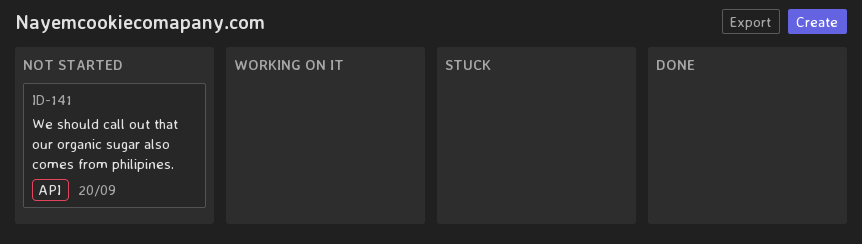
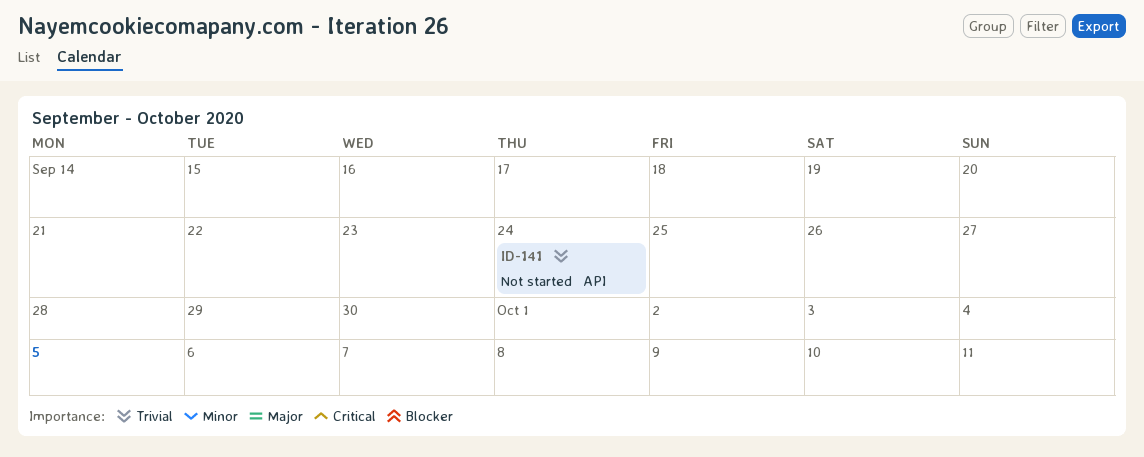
ID-141, due: Sep 20 -> Sep 24

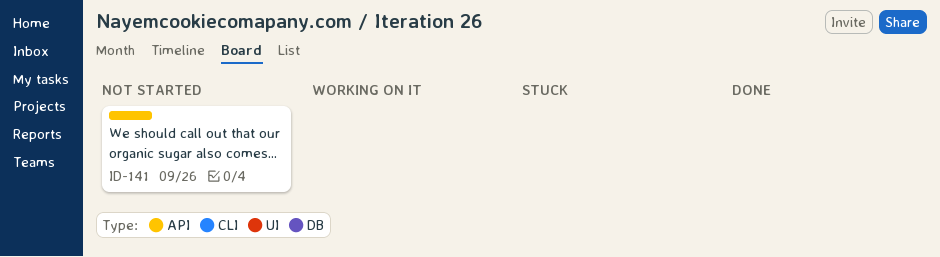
ID-141, due: Sep 24 -> Sep 26

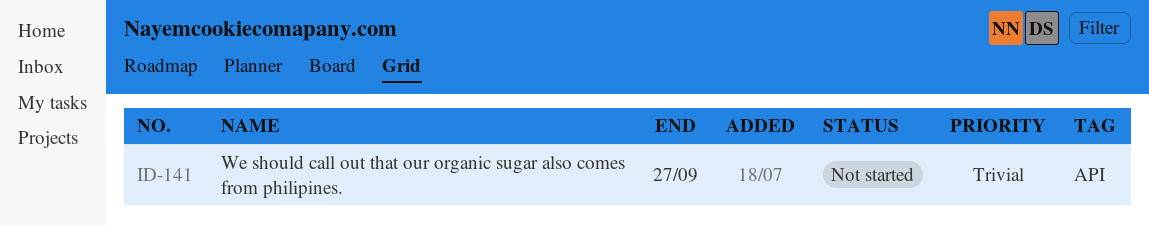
ID-141, due: Sep 26 -> Sep 27

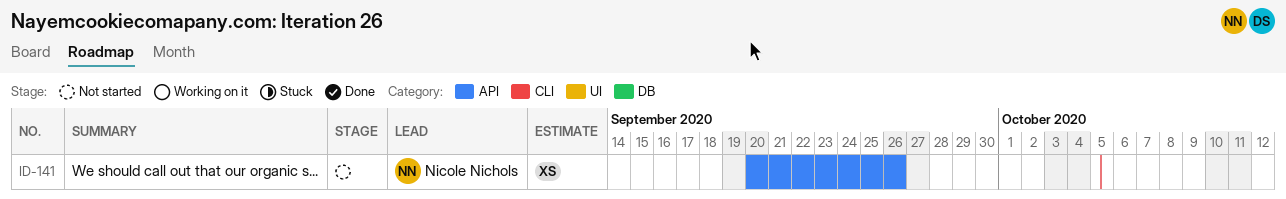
ID-141, due: Sep 27 -> Sep 26

